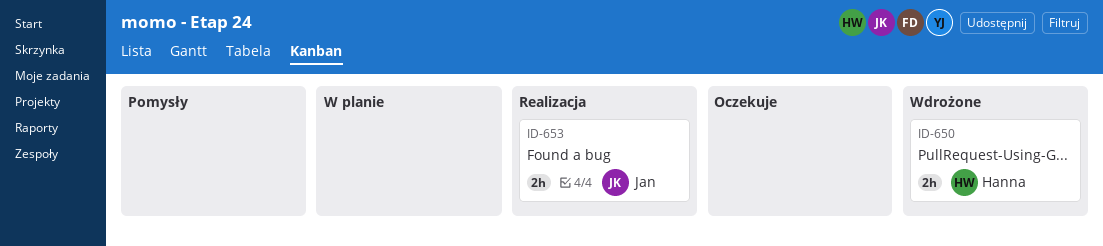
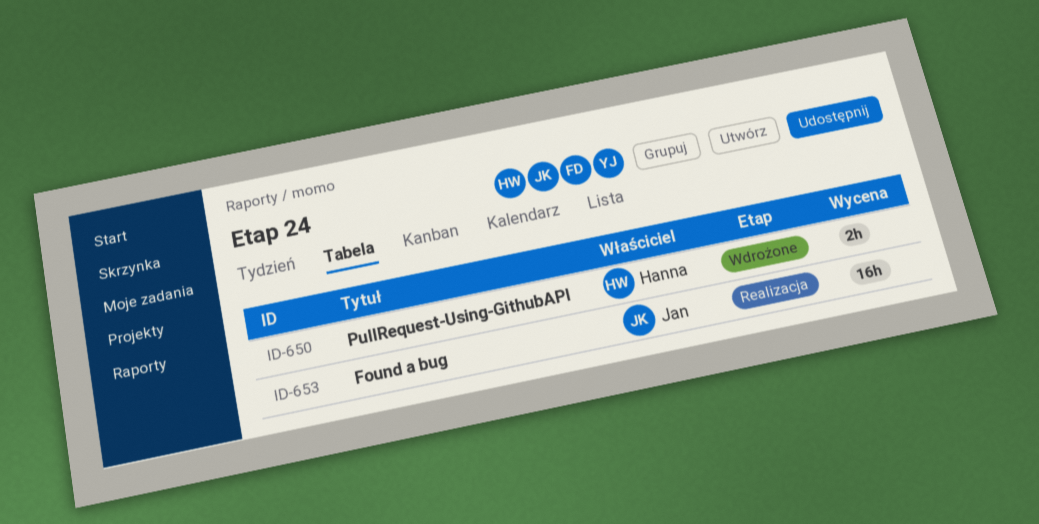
ID-653, estimate: 2h -> 16h

